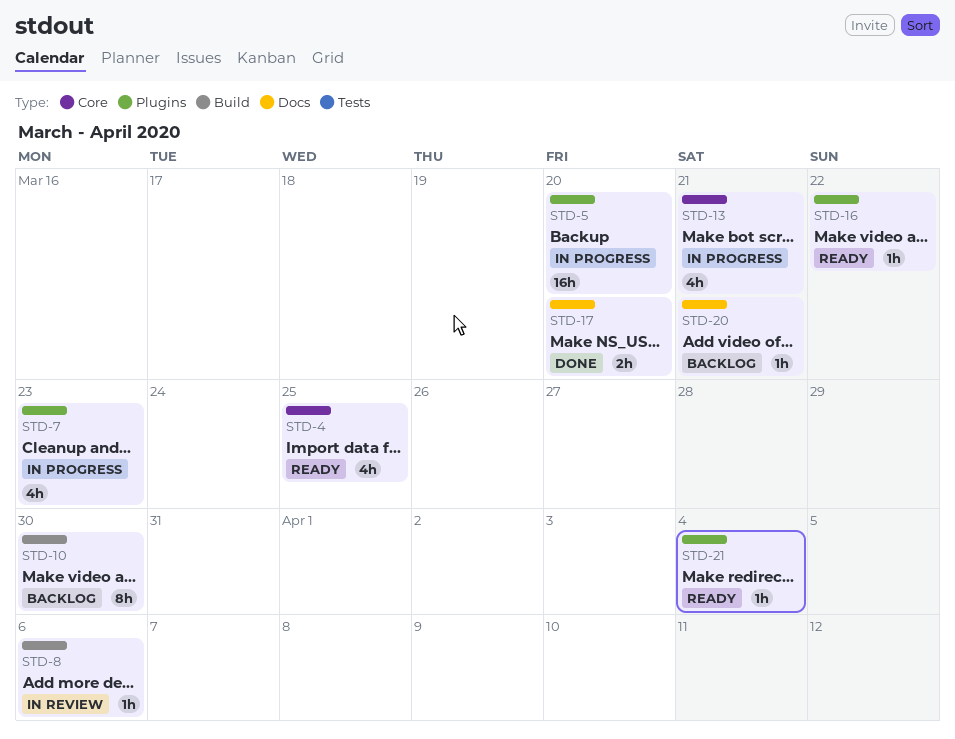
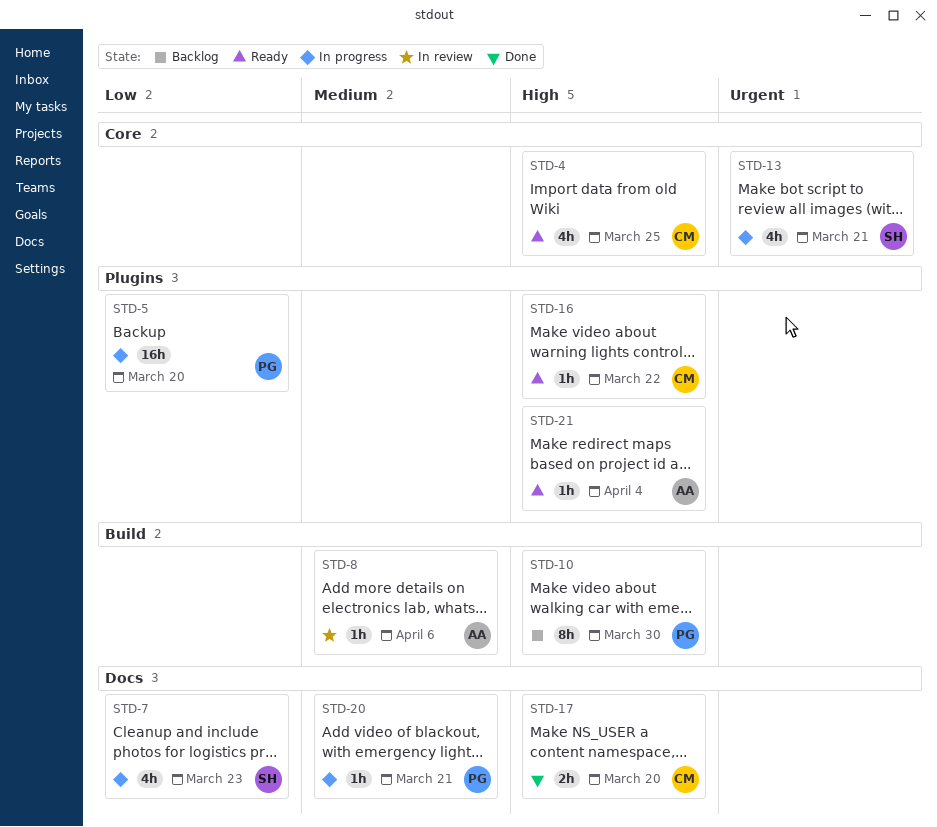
STD-7, label: Plugins -> Docs
STD-20, status: Backlog -> In progress

